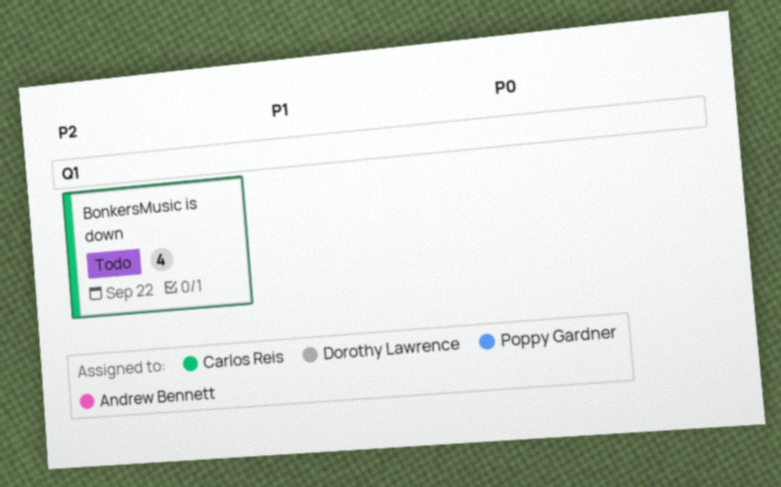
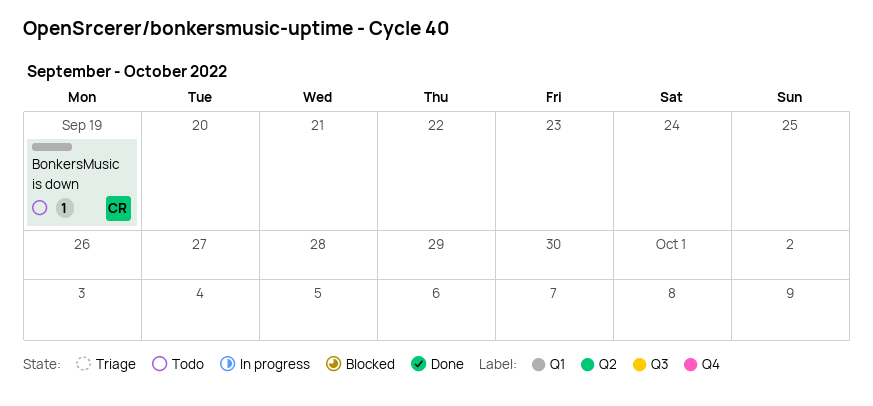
BonkersMusic is down, estimate: 4 -> 1
BonkersMusic is down, due: Sep 22 -> Sep 19

